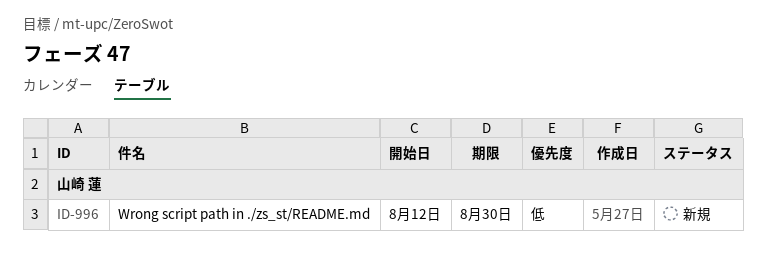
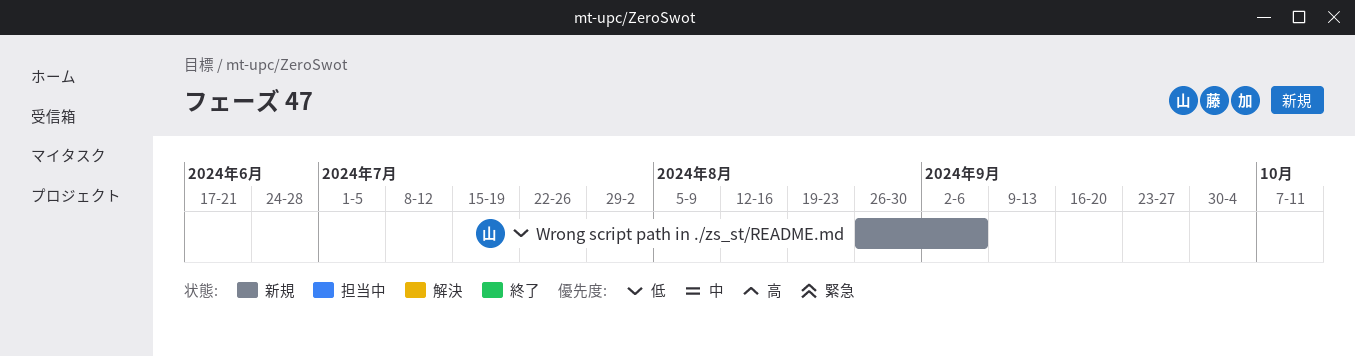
Wrong script path in ./zs_st/README.md, start: Aug 12 -> Aug 26
Wrong script path in ./zs_st/README.md, due: Aug 30 -> Sep 6

